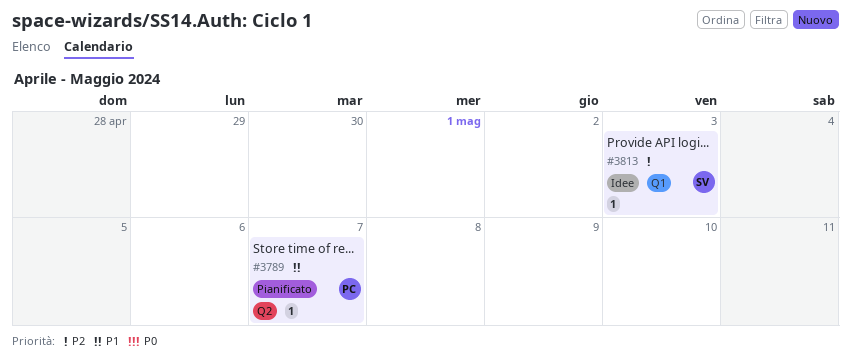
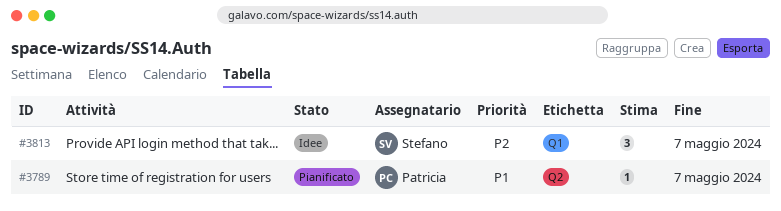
#3813, estimate: 1 -> 3
#3813, due: May 3 -> May 7

